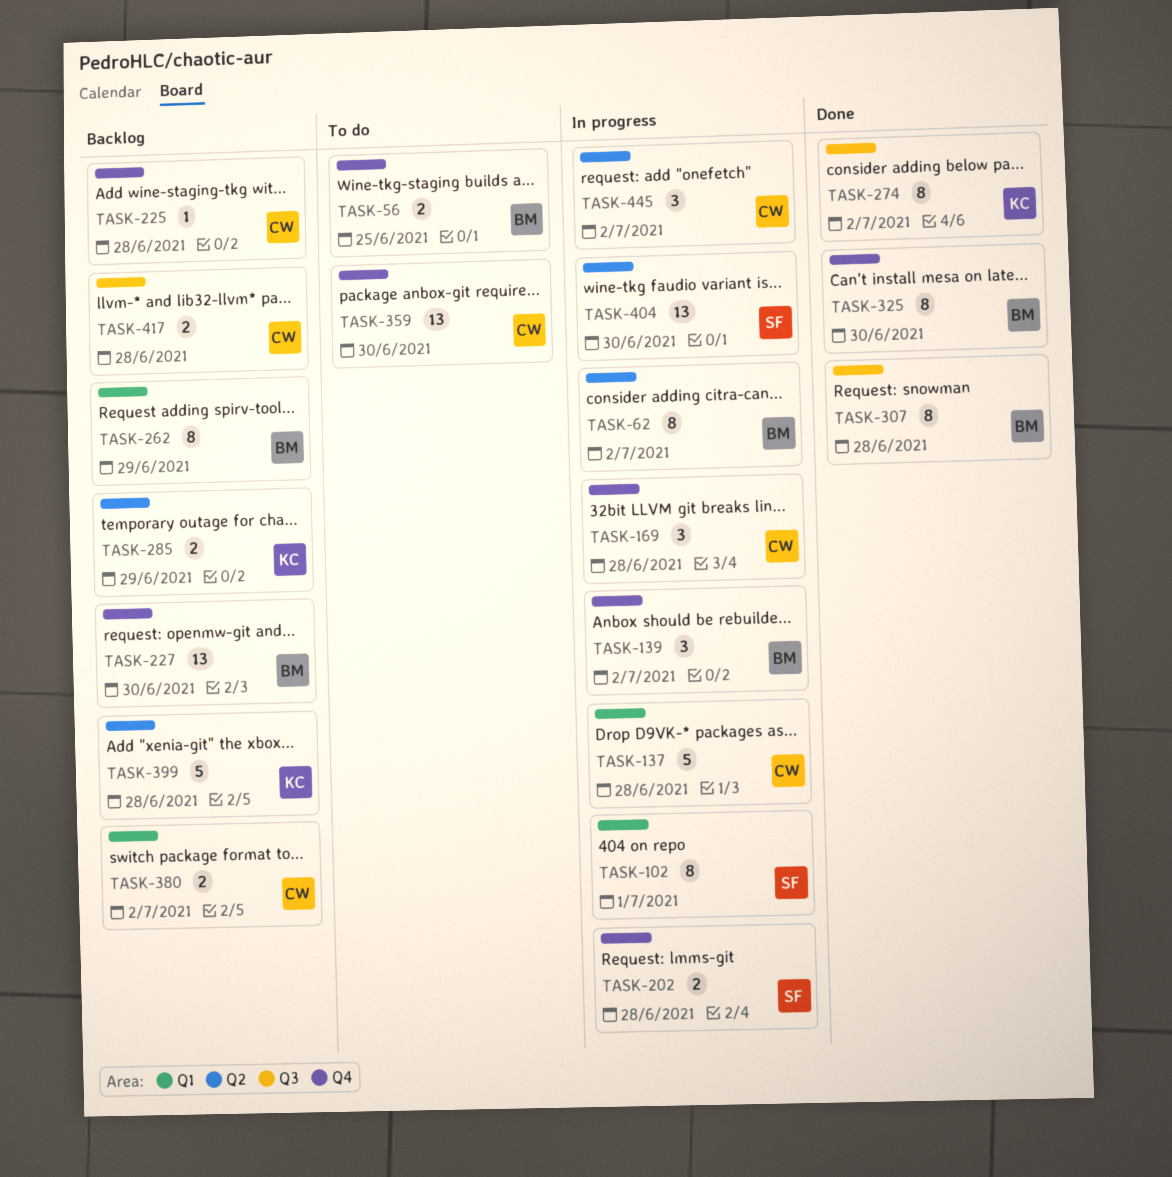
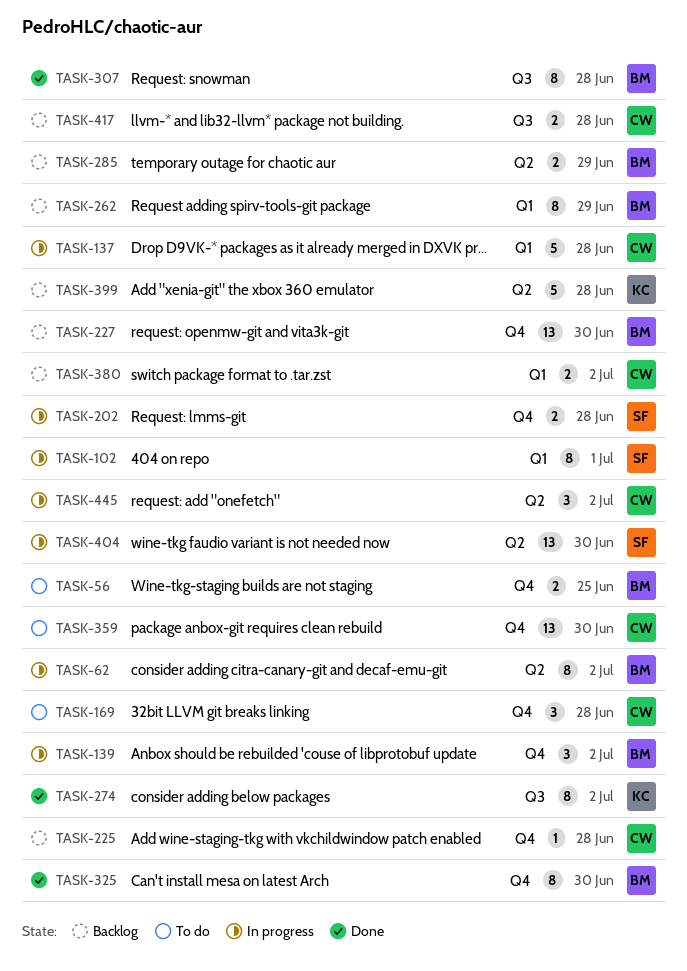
TASK-169, status: In progress -> To do
TASK-285, owner: KC -> BM

